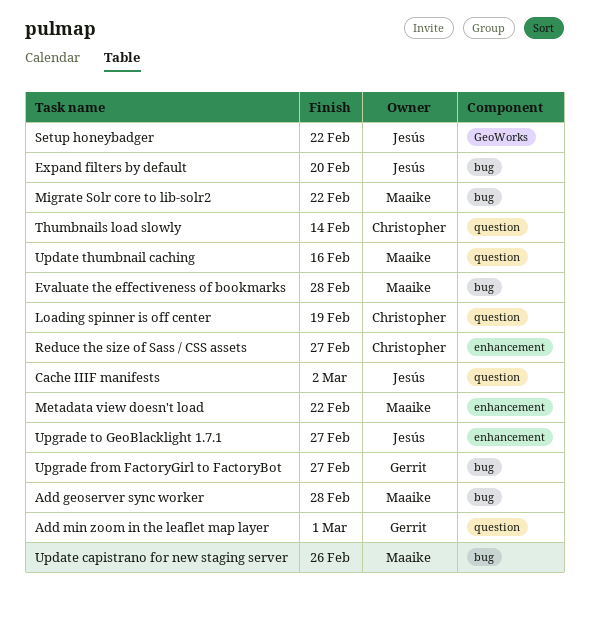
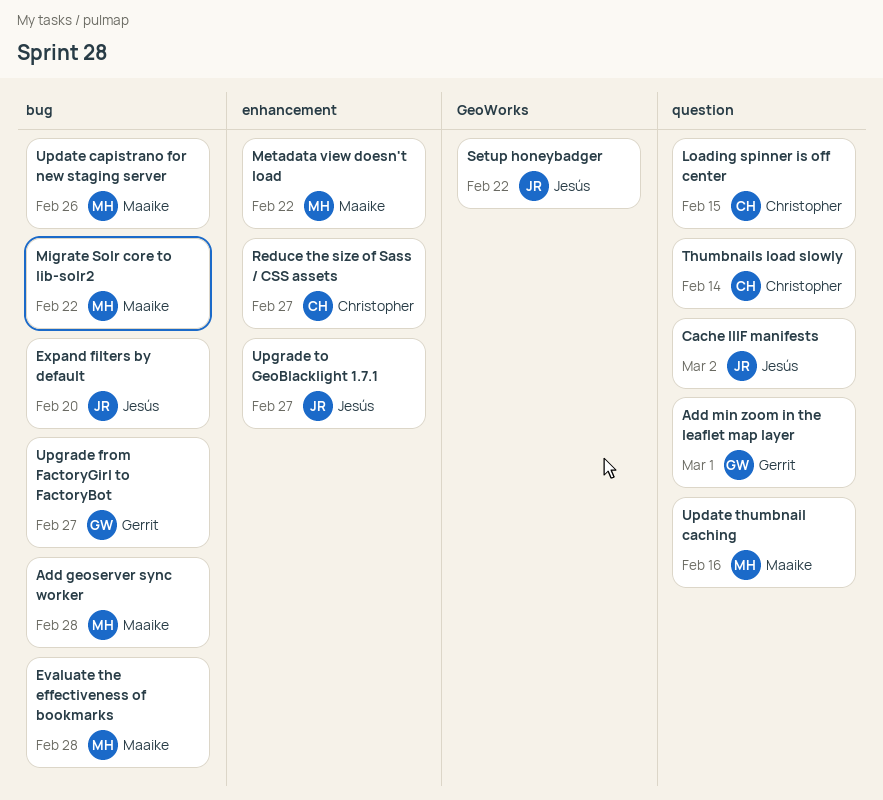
Loading spinner is off center, due: Feb 19 -> Feb 15

